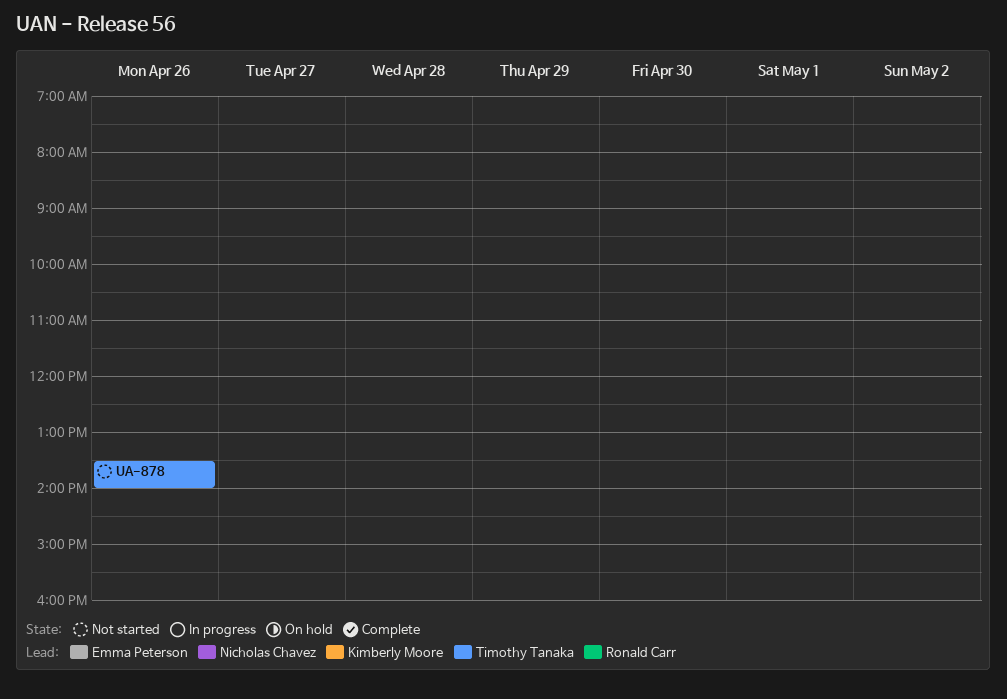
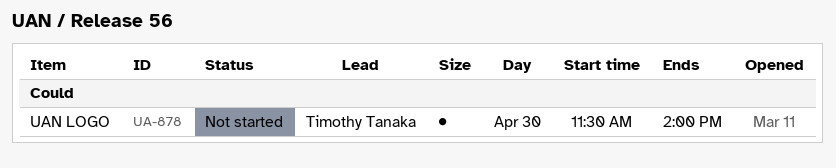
UA-878, day: Apr 26 -> Apr 30
UA-878, begins: 13:30 -> 11:30

